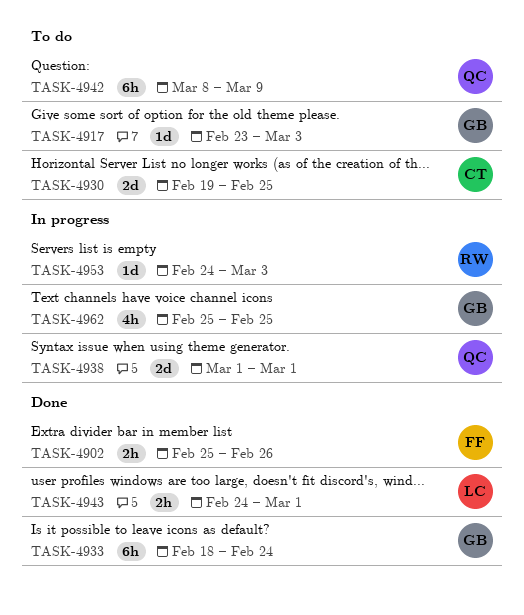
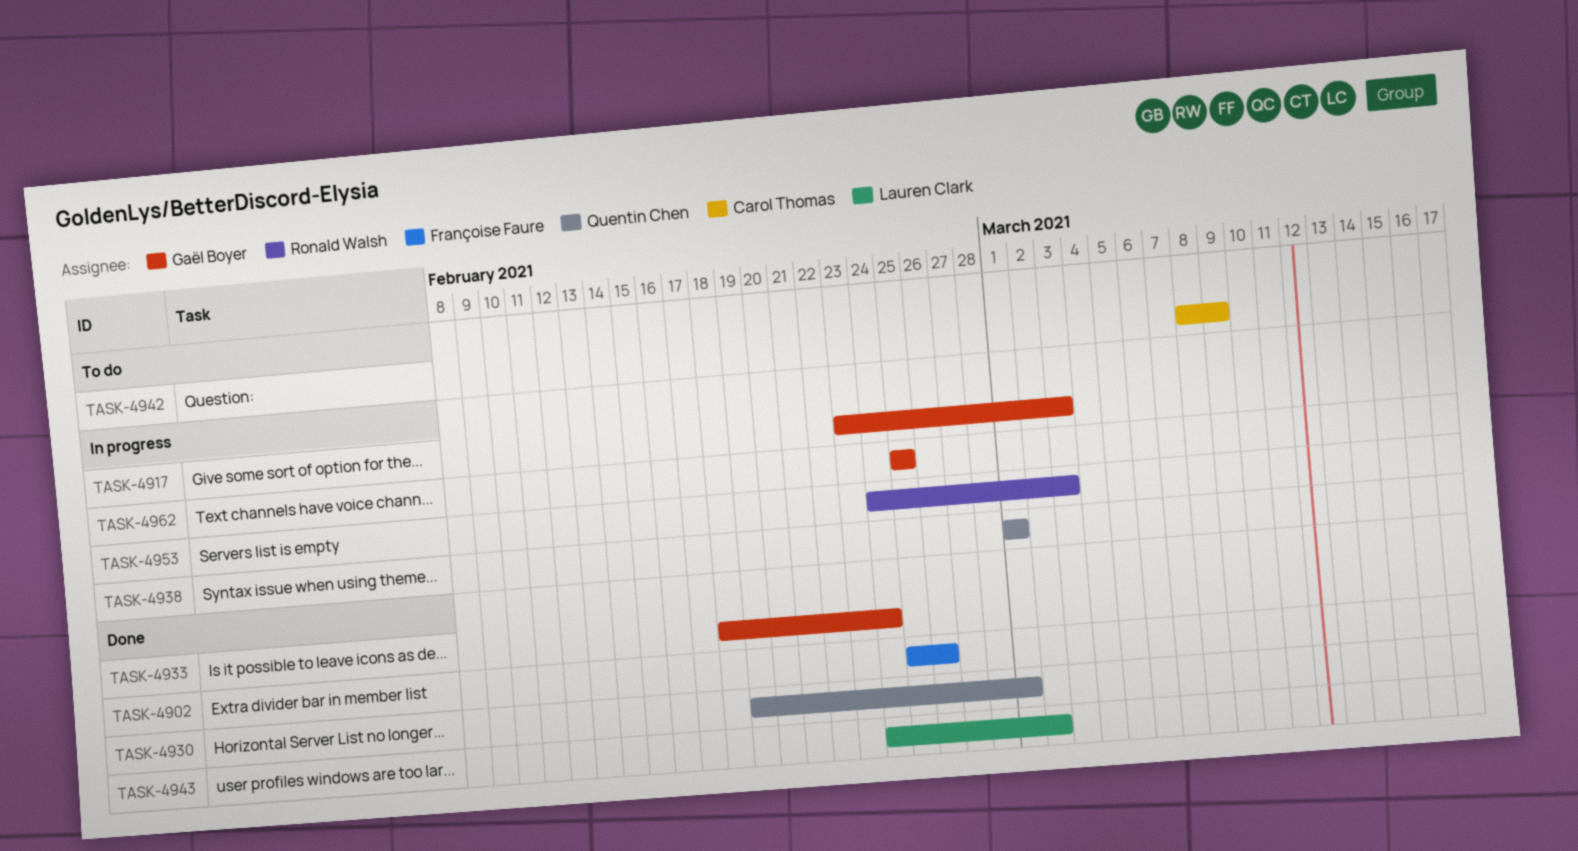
TASK-4917, status: To do -> In progress
TASK-4930, status: To do -> Done
TASK-4930, owner: Carol Thomas -> Quentin Chen
TASK-4930, due: Feb 25 -> Mar 1
TASK-4942, owner: Quentin Chen -> Carol Thomas
TASK-4943, due: Mar 1 -> Mar 2

